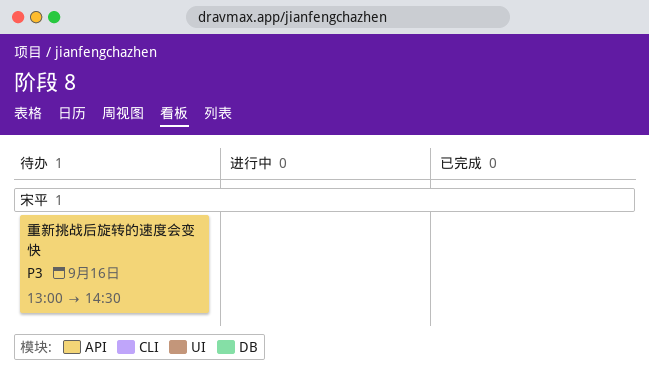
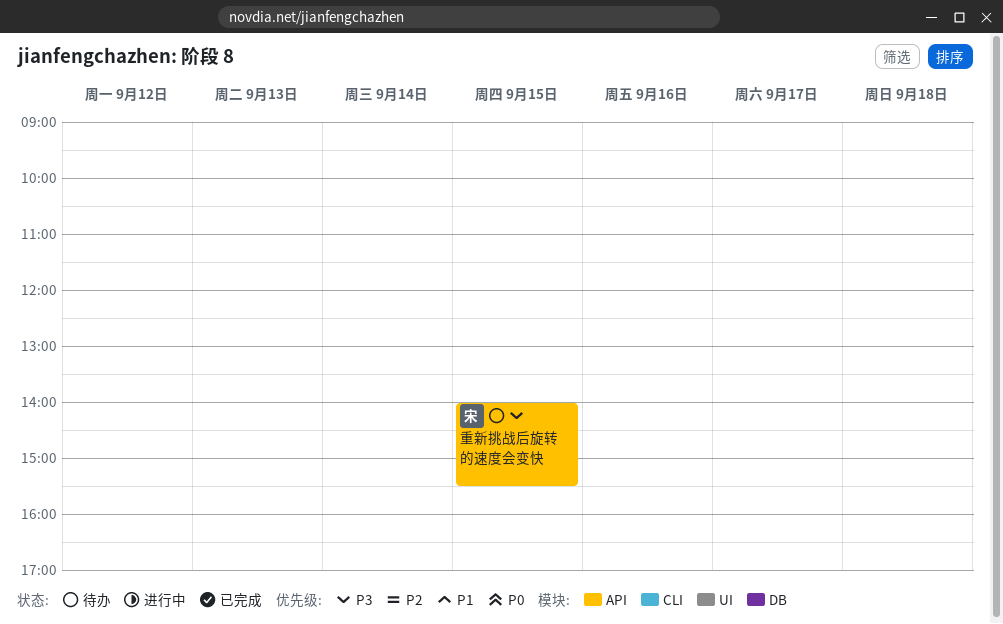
重新挑战后旋转的速度会变快, day: Sep 16 -> Sep 15
重新挑战后旋转的速度会变快, begins: 13:00 -> 14:00
重新挑战后旋转的速度会变快, ends: 14:30 -> 15:30

